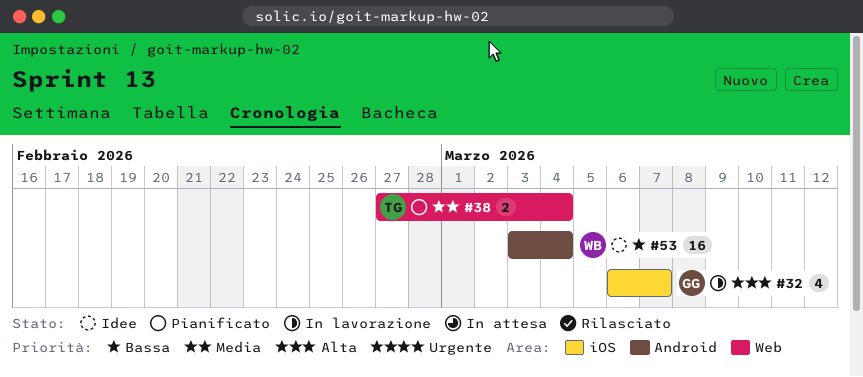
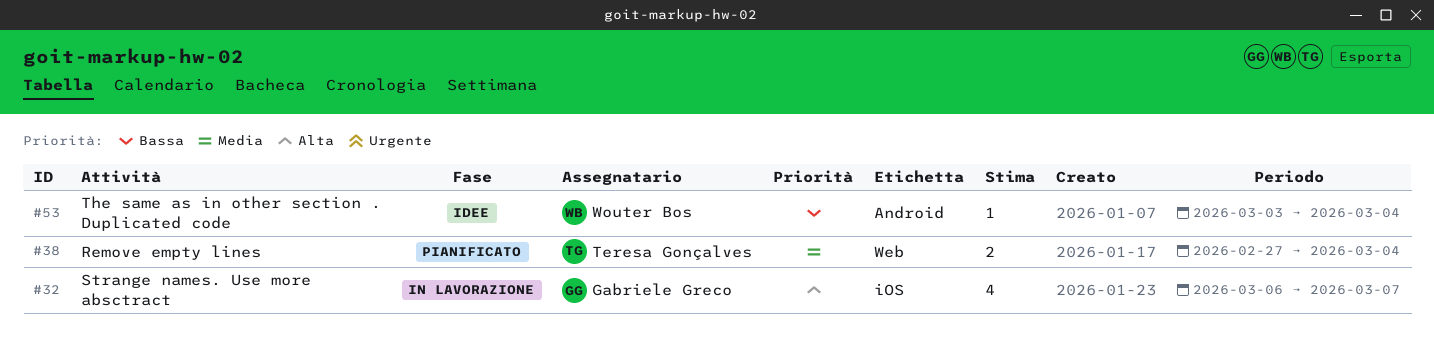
#53, estimate: 16 -> 1

